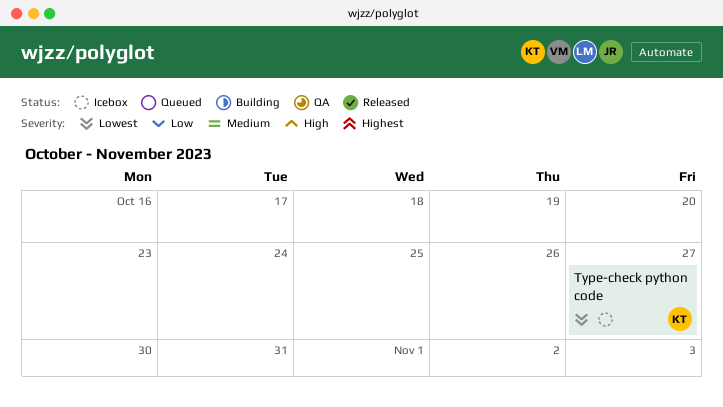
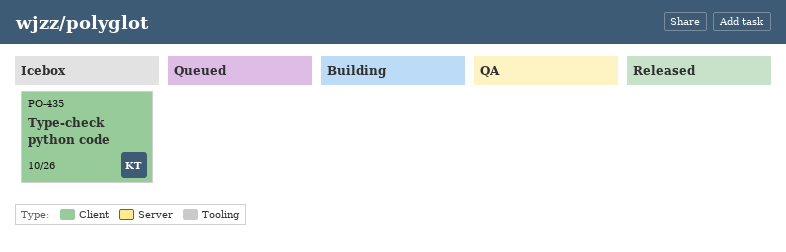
Type-check python code, due: Oct 27 -> Oct 26

